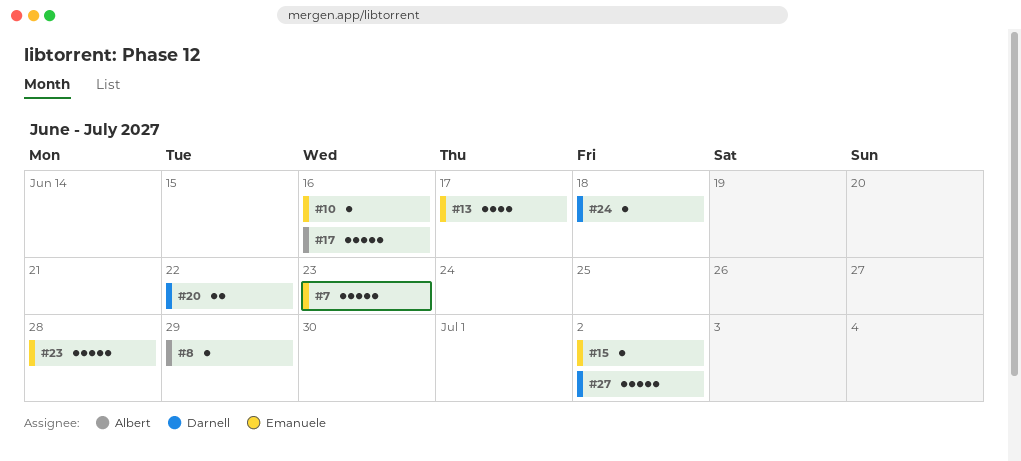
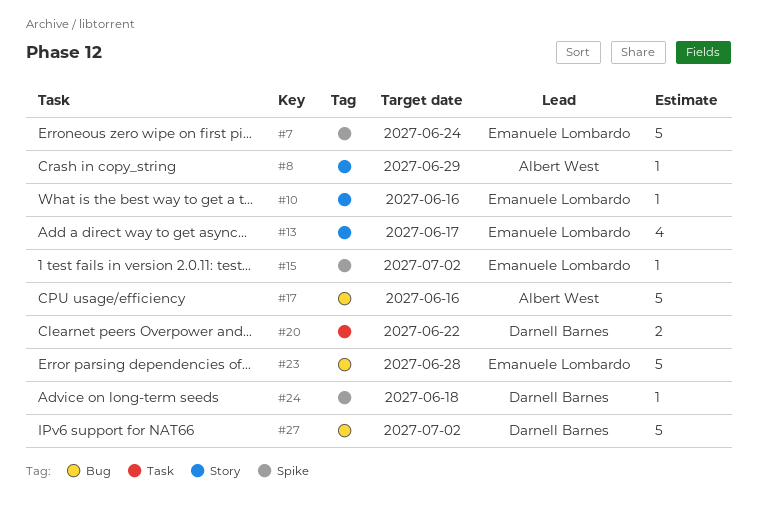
#7, due: Jun 23 -> Jun 24

